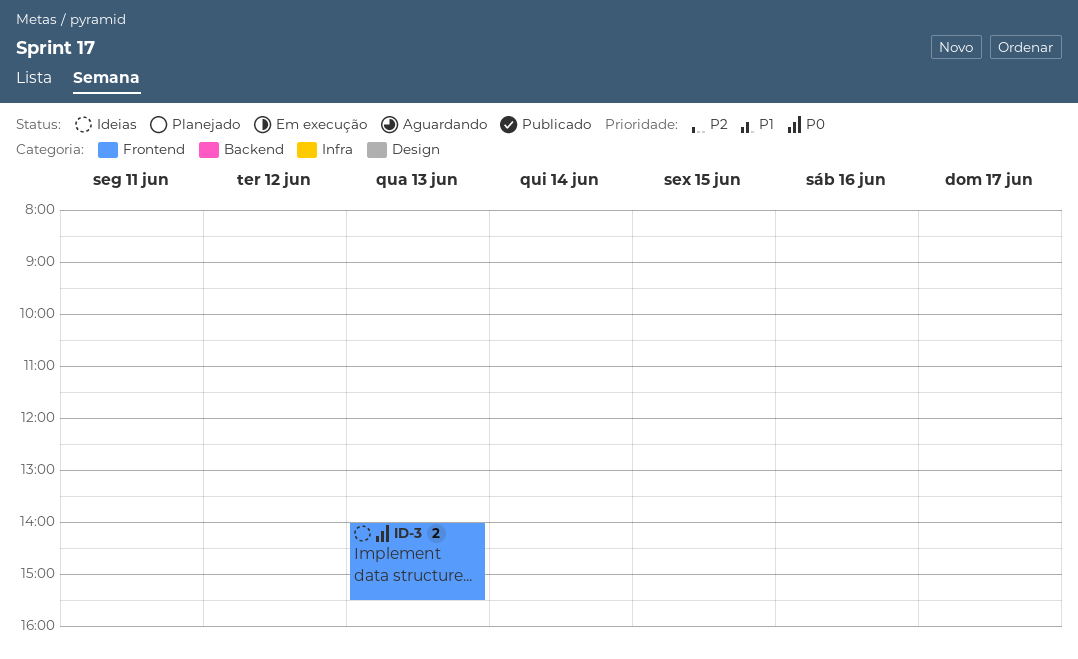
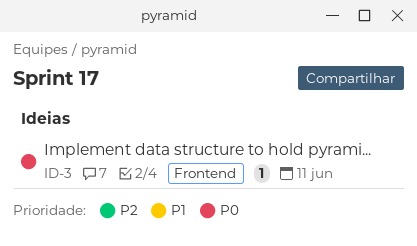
ID-3, estimate: 2 -> 1
ID-3, day: Jun 13 -> Jun 11

